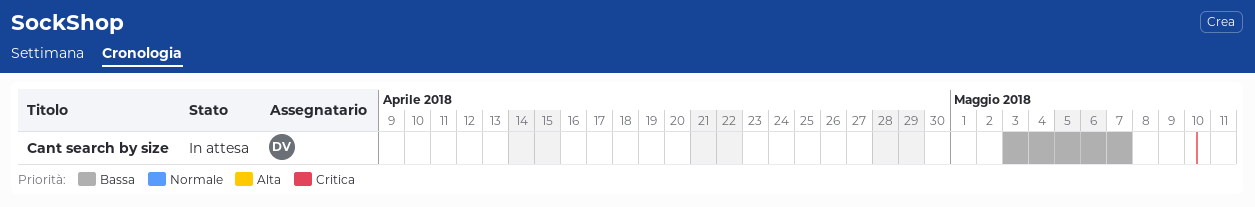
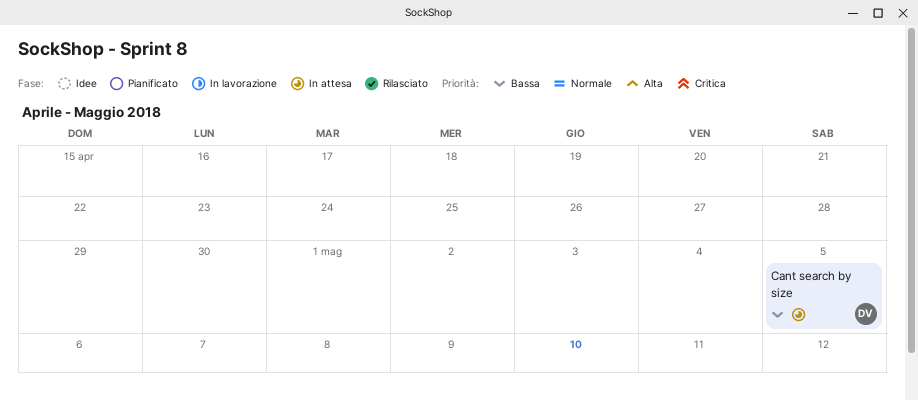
Cant search by size, due: May 7 -> May 5

